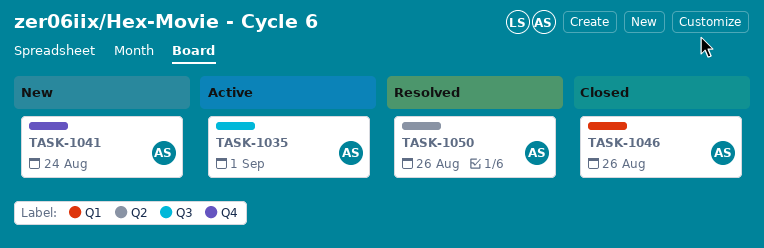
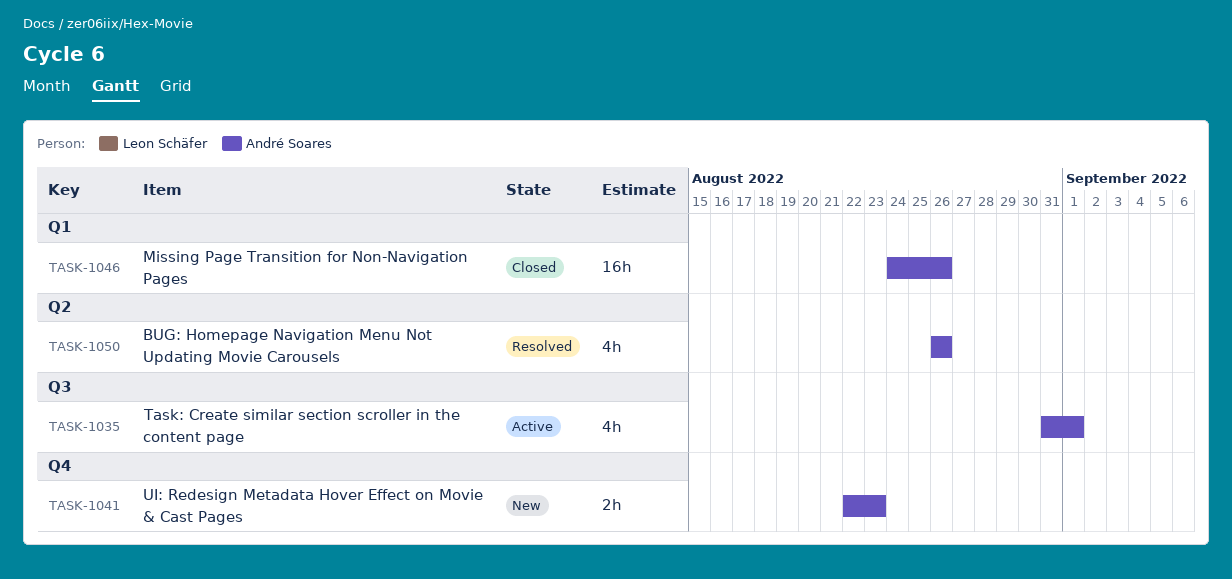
TASK-1041, due: Aug 24 -> Aug 23

